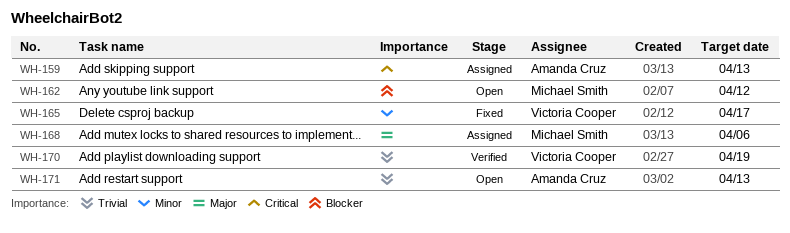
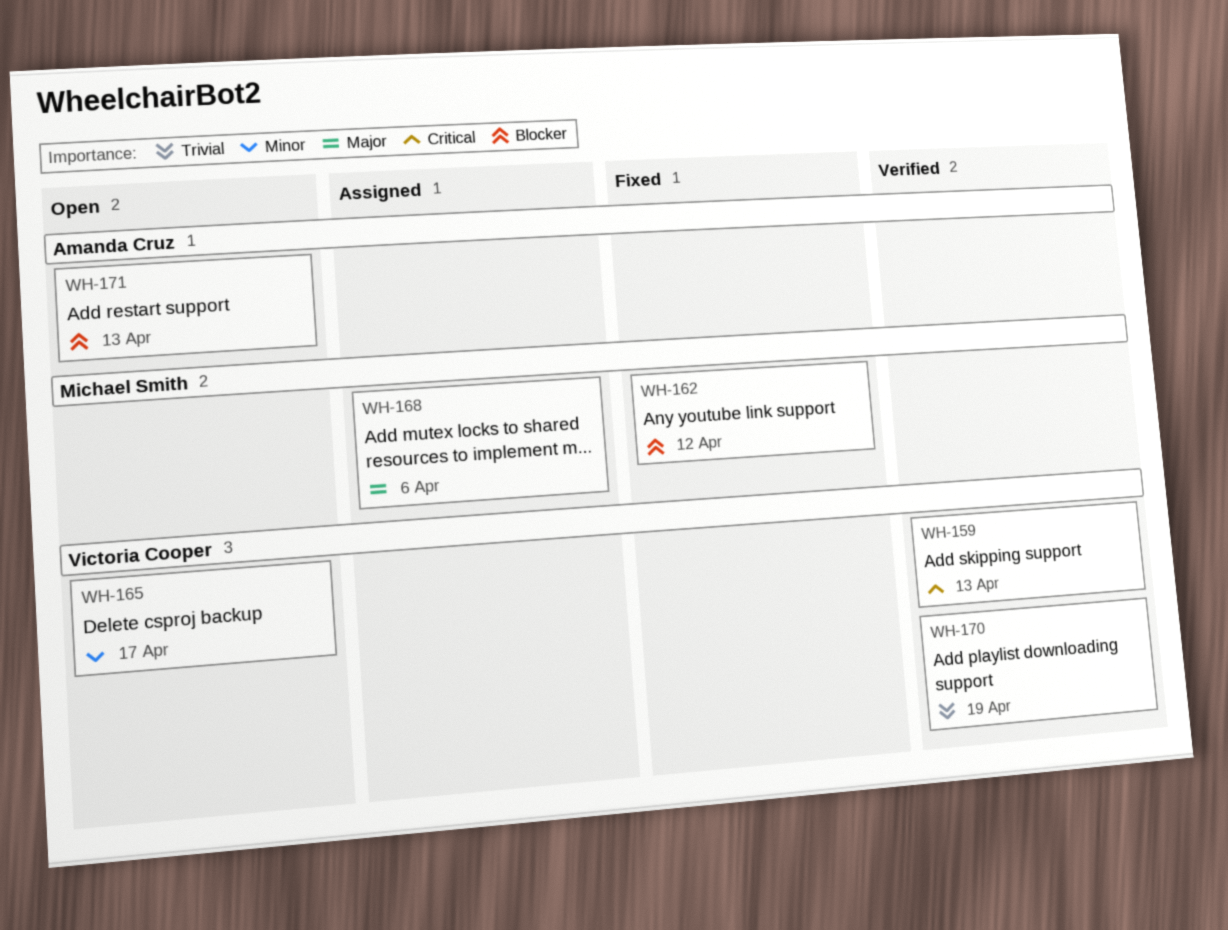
WH-159, status: Assigned -> Verified
WH-159, owner: Amanda Cruz -> Victoria Cooper
WH-162, status: Open -> Fixed
WH-165, status: Fixed -> Open
WH-171, priority: Trivial -> Blocker

